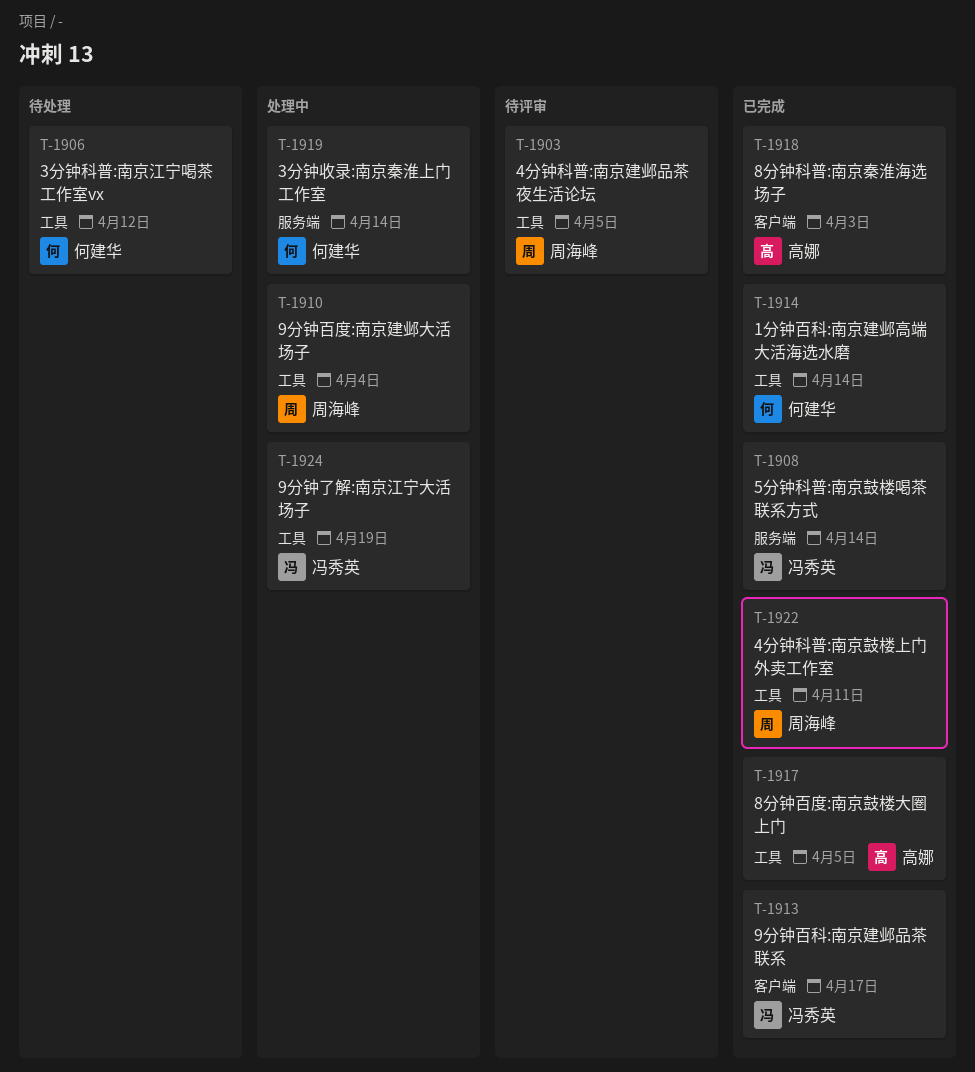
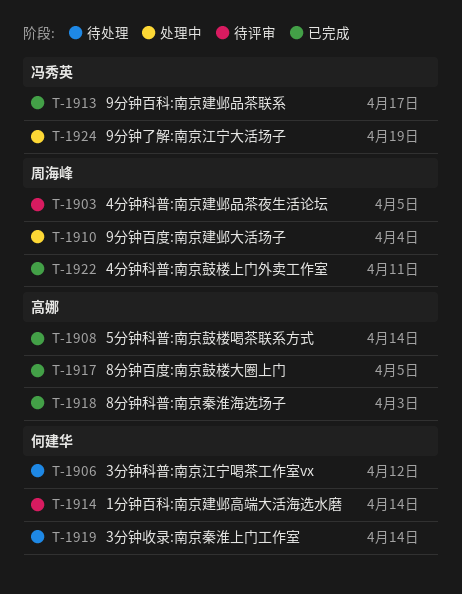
T-1908, owner: 冯秀英 -> 高娜
T-1914, status: 已完成 -> 待评审
T-1919, status: 处理中 -> 待处理

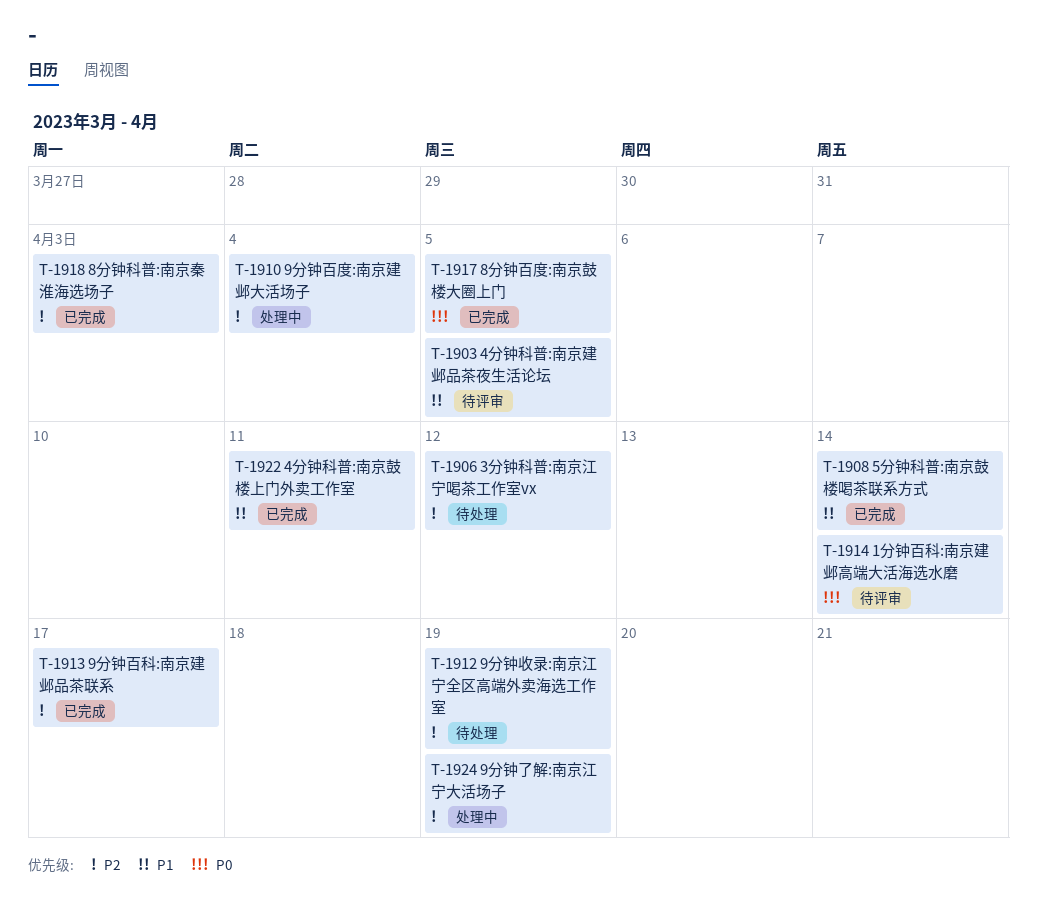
T-1912: none -> present
T-1919: present -> none

